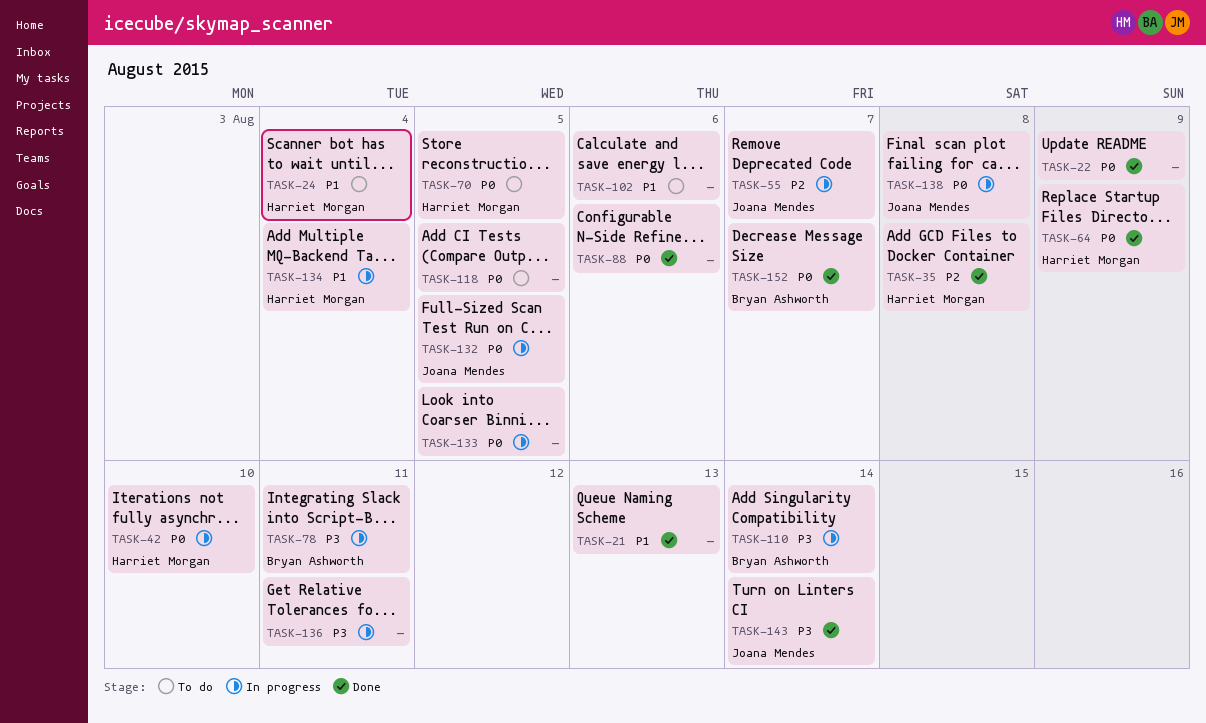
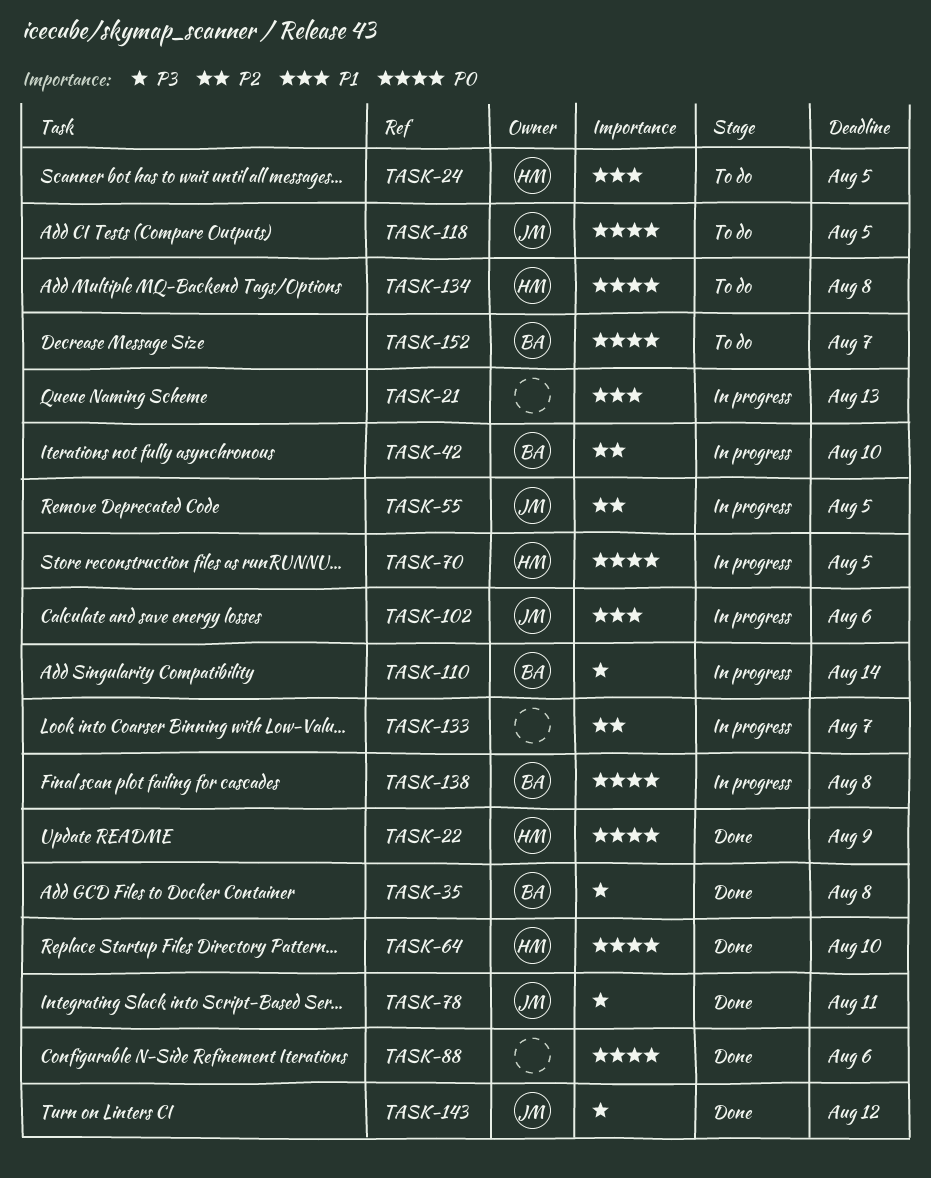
TASK-21, status: Done -> In progress
TASK-22, owner: none -> Harriet Morgan
TASK-24, due: Aug 4 -> Aug 5
TASK-35, owner: Harriet Morgan -> Bryan Ashworth
TASK-35, priority: P2 -> P3
TASK-42, owner: Harriet Morgan -> Bryan Ashworth
TASK-42, priority: P0 -> P2
TASK-55, due: Aug 7 -> Aug 5
TASK-64, due: Aug 9 -> Aug 10
TASK-70, status: To do -> In progress
TASK-78, status: In progress -> Done
TASK-78, owner: Bryan Ashworth -> Joana Mendes
TASK-102, status: To do -> In progress
TASK-102, owner: none -> Joana Mendes
TASK-118, owner: none -> Joana Mendes
TASK-132: present -> none
TASK-133, priority: P0 -> P2
TASK-133, due: Aug 5 -> Aug 7
TASK-134, status: In progress -> To do
TASK-134, priority: P1 -> P0
TASK-134, due: Aug 4 -> Aug 8
TASK-136: present -> none
TASK-138, owner: Joana Mendes -> Bryan Ashworth
TASK-143, due: Aug 14 -> Aug 12
TASK-152, status: Done -> To do

